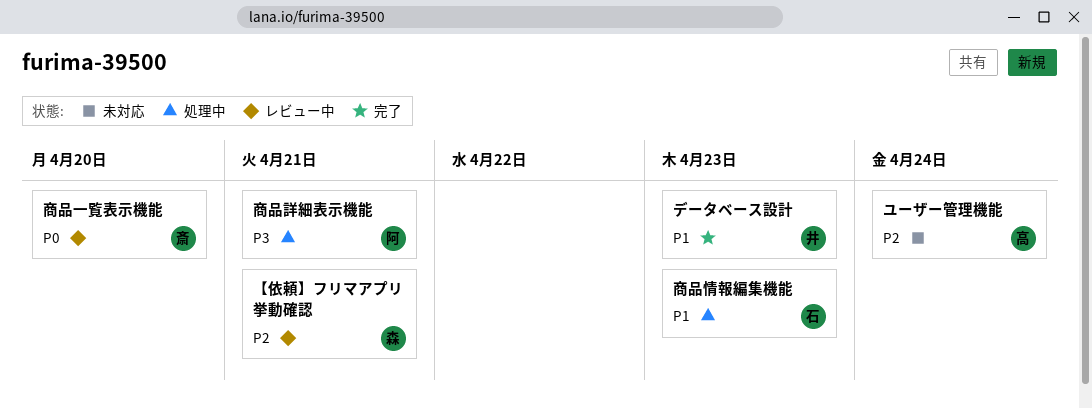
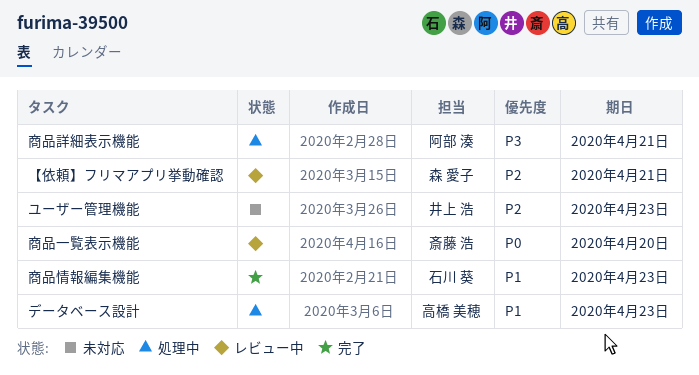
データベース設計, status: 完了 -> 処理中
データベース設計, owner: 井上 浩 -> 高橋 美穂
ユーザー管理機能, owner: 高橋 美穂 -> 井上 浩
ユーザー管理機能, due: Apr 24 -> Apr 23
商品情報編集機能, status: 処理中 -> 完了

